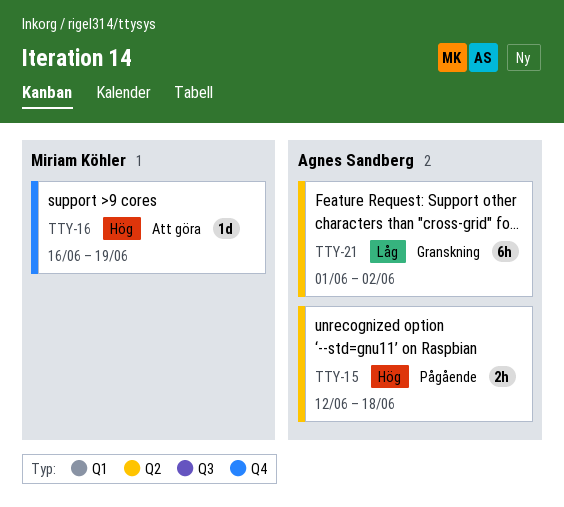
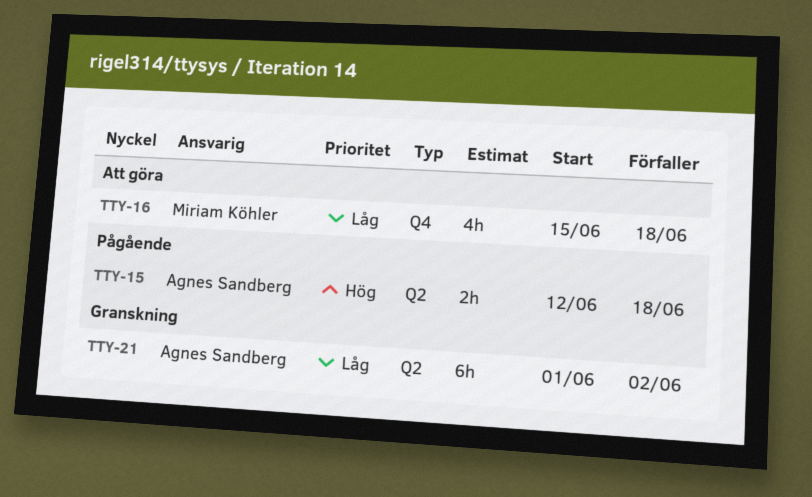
TTY-16, priority: Hög -> Låg
TTY-16, estimate: 1d -> 4h
TTY-16, start: Jun 16 -> Jun 15
TTY-16, due: Jun 19 -> Jun 18

